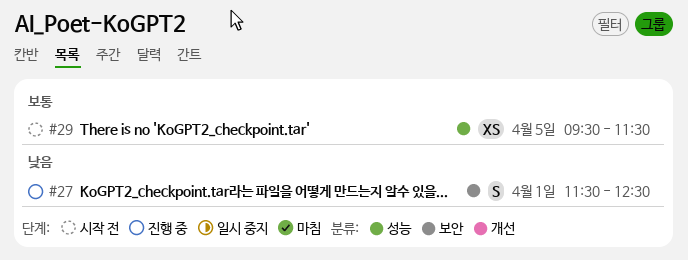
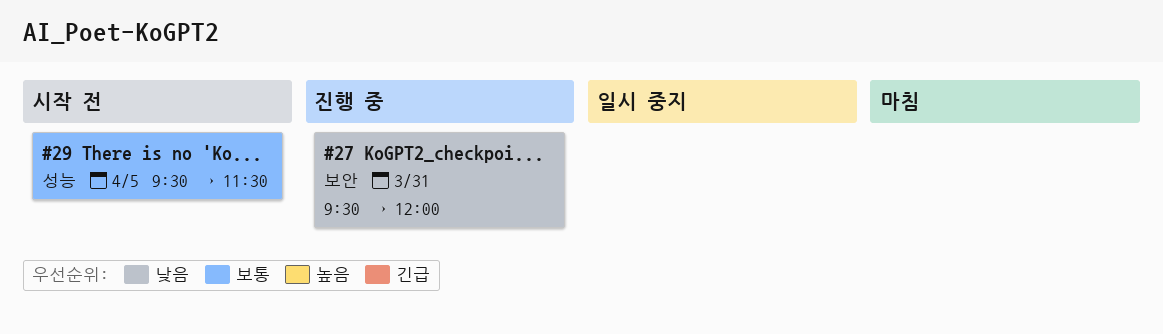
#27, day: Apr 1 -> Mar 31
#27, begins: 11:30 -> 09:30
#27, ends: 12:30 -> 12:00

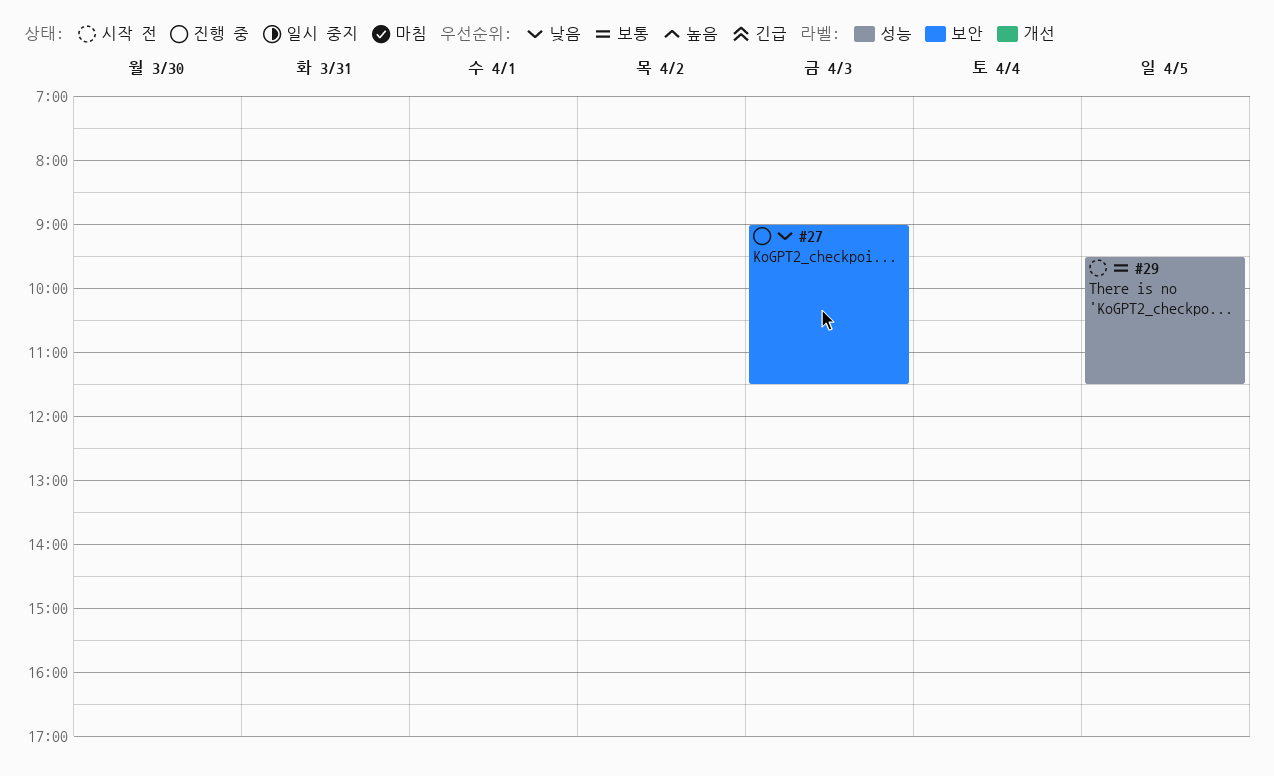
#27, day: Mar 31 -> Apr 3
#27, begins: 09:30 -> 09:00
#27, ends: 12:00 -> 11:30

